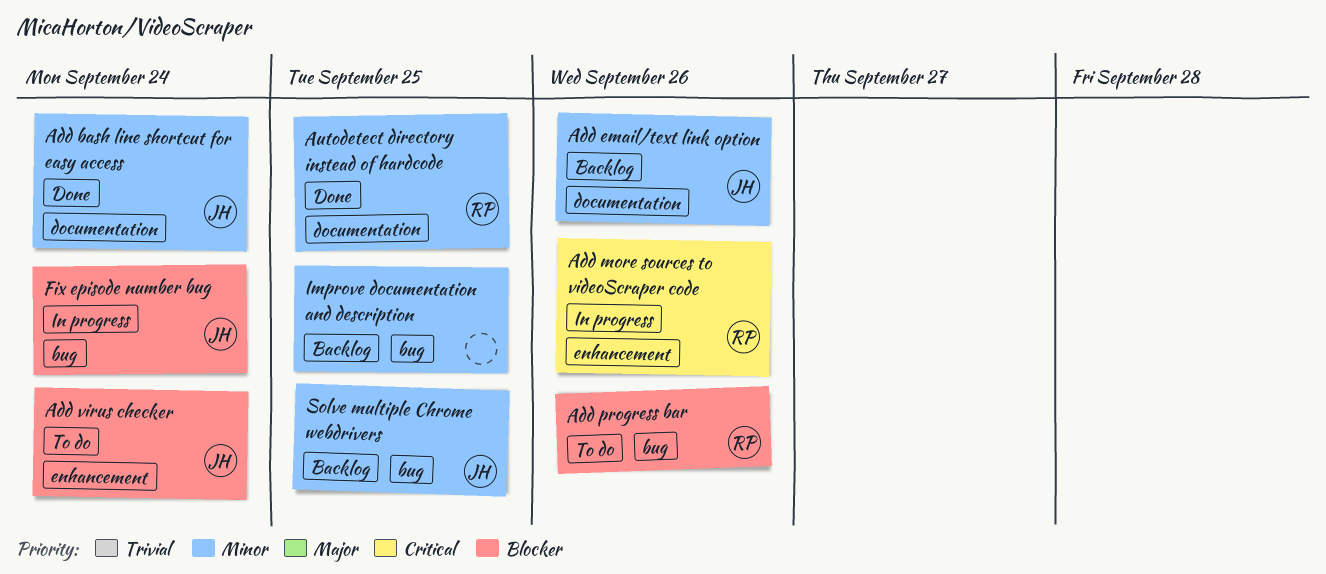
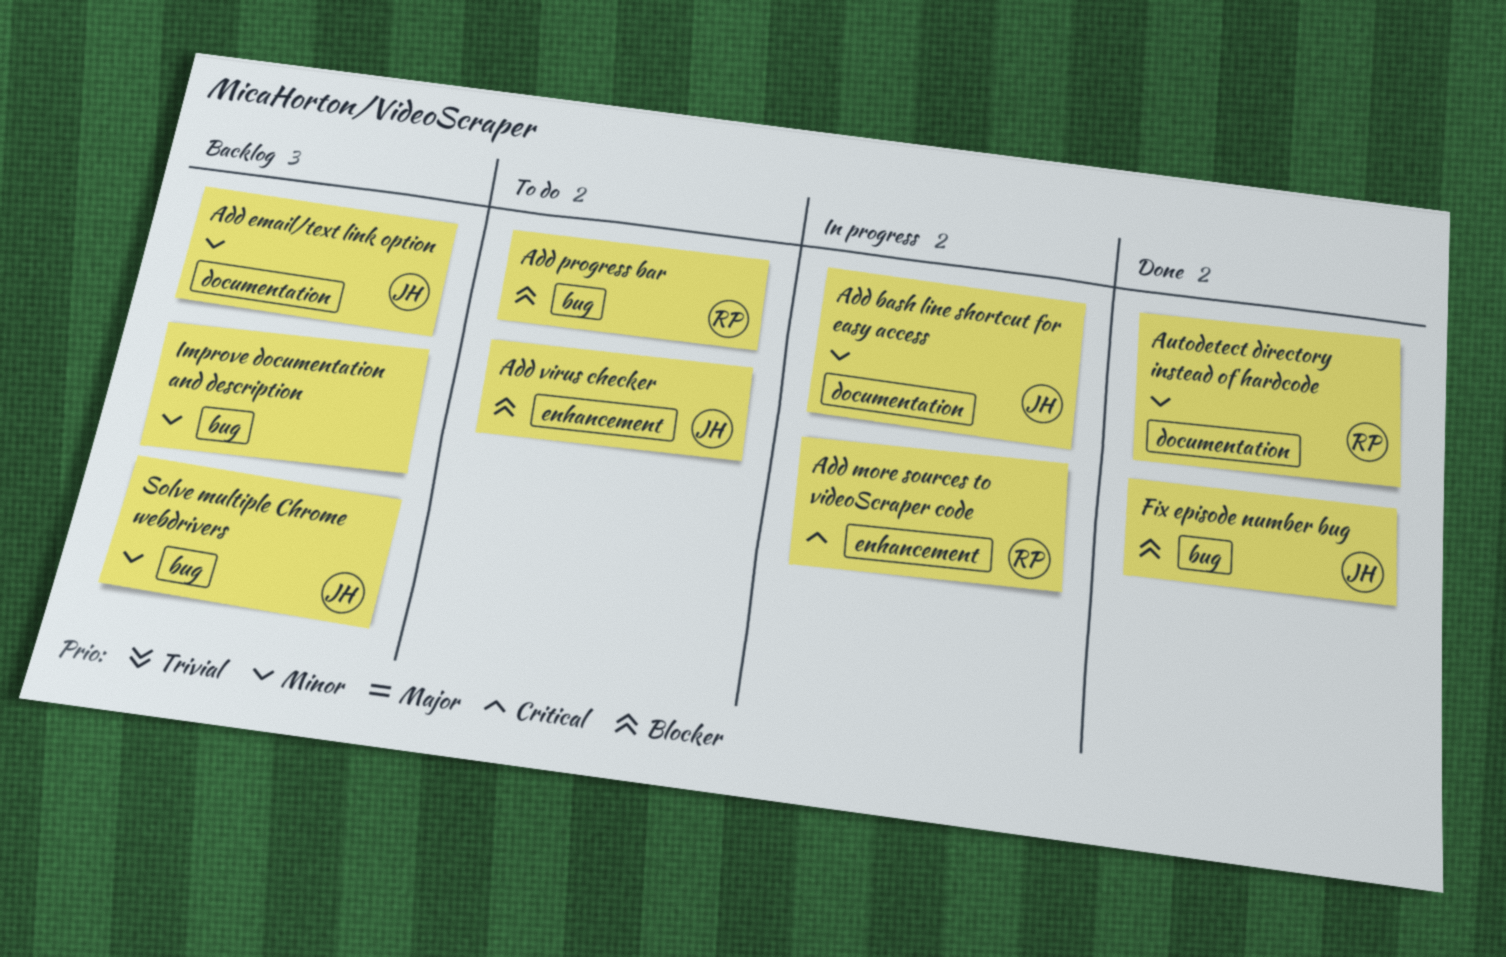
Add bash line shortcut for easy access, status: Done -> In progress
Fix episode number bug, status: In progress -> Done

